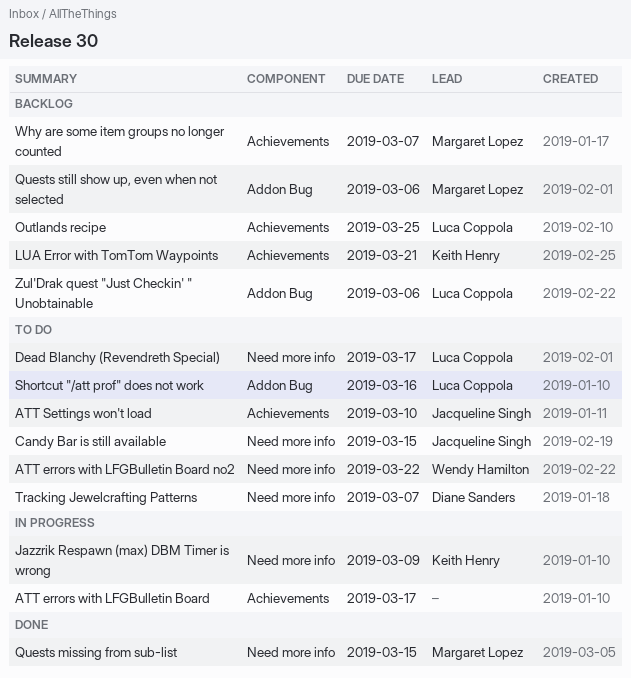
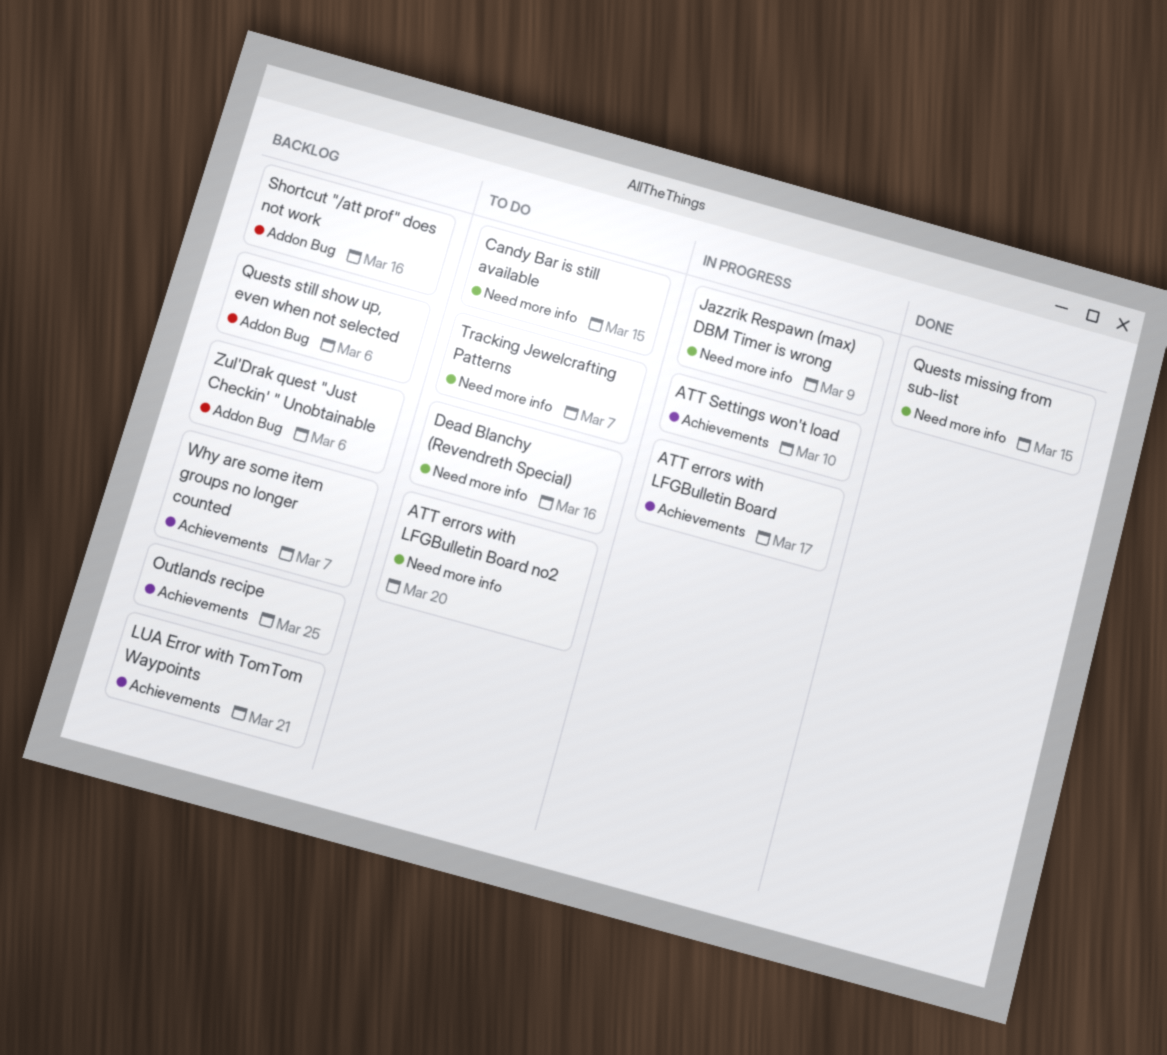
ATT errors with LFGBulletin Board no2, due: Mar 22 -> Mar 20
ATT Settings won't load, status: To do -> In progress
Dead Blanchy (Revendreth Special), due: Mar 17 -> Mar 16
Shortcut "/att prof" does not work, status: To do -> Backlog

